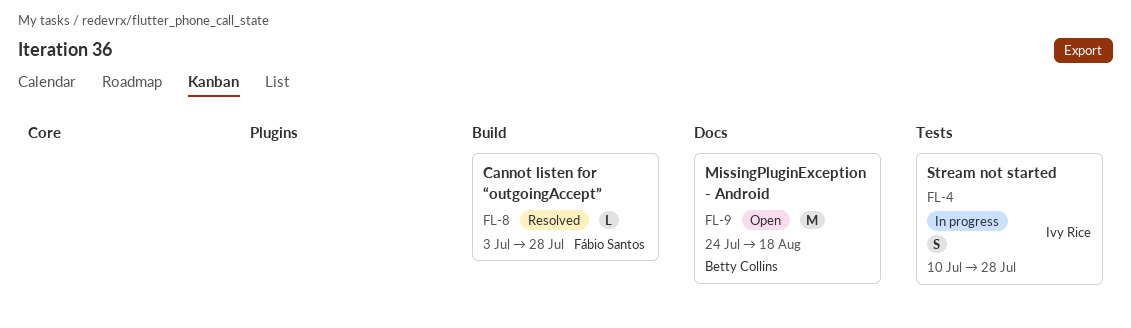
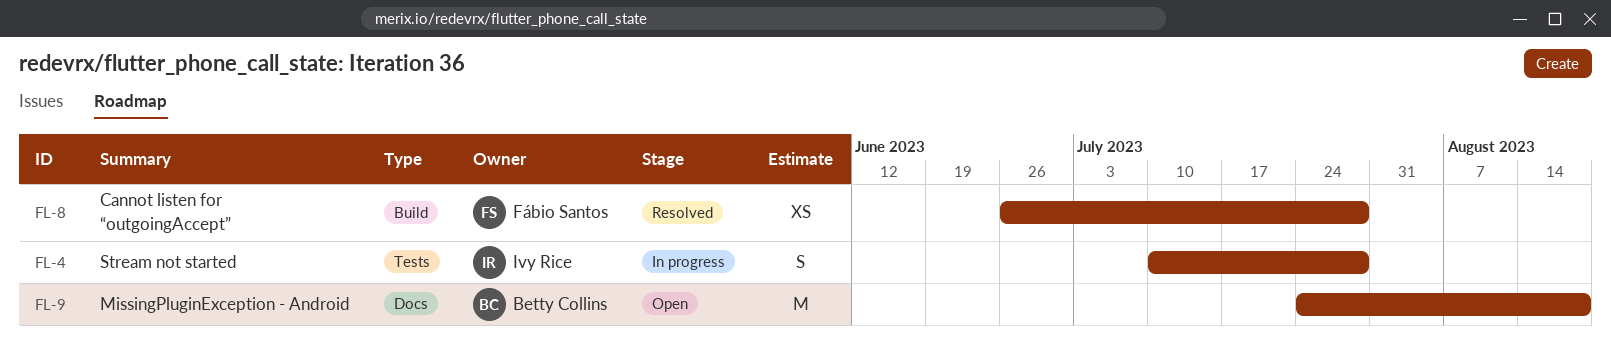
FL-8, estimate: L -> XS
FL-8, start: Jul 3 -> Jun 26

